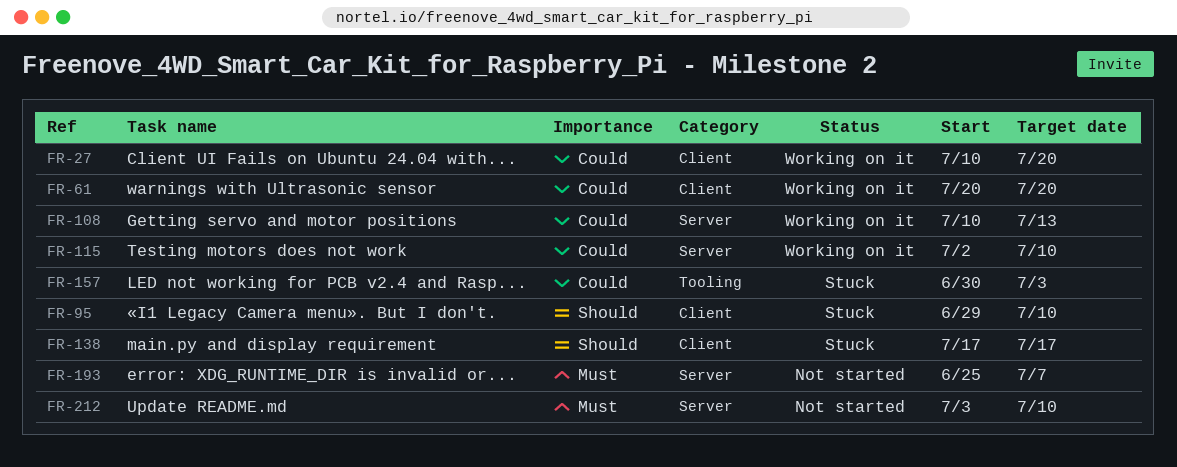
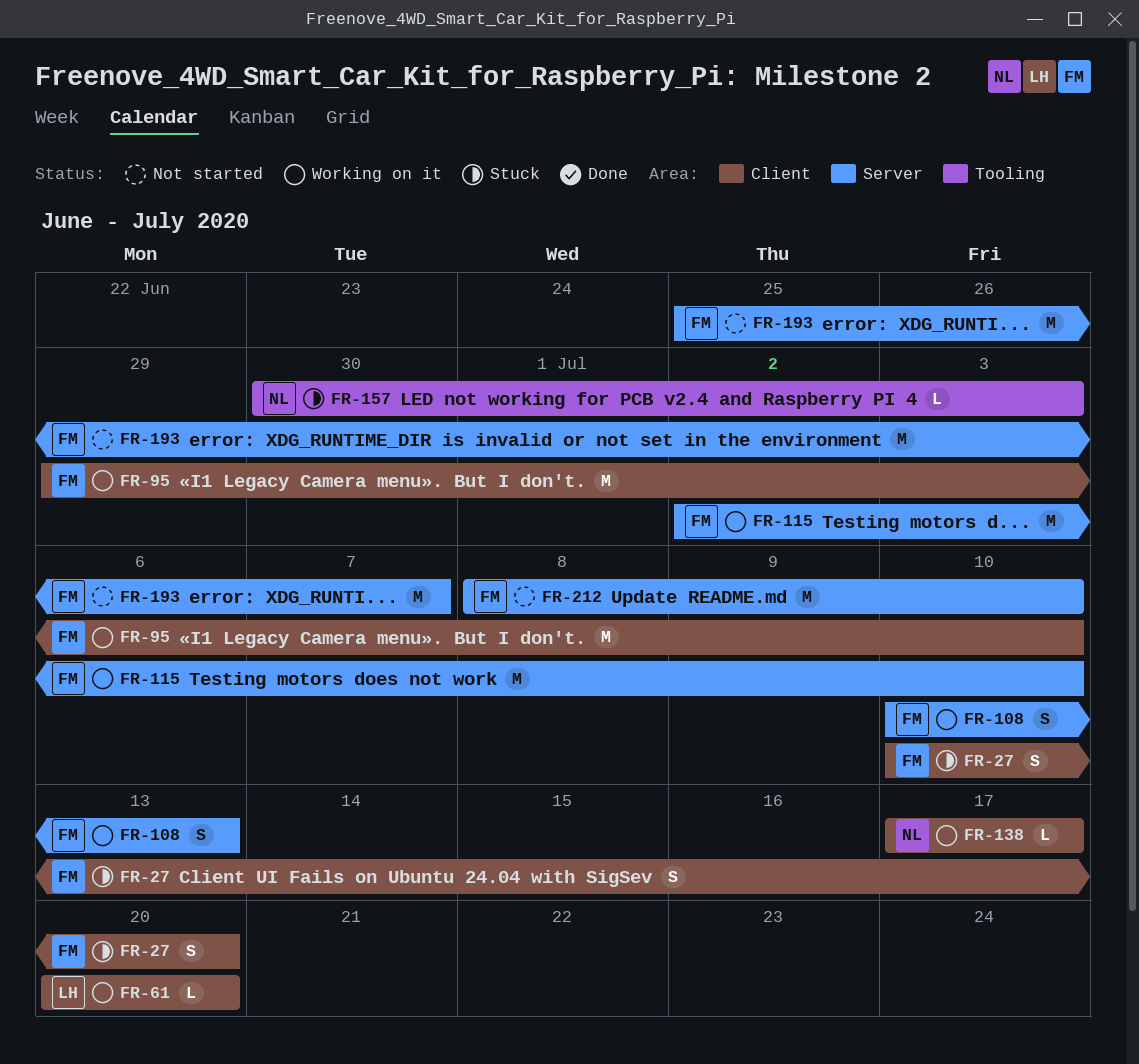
FR-27, status: Working on it -> Stuck
FR-95, status: Stuck -> Working on it
FR-138, status: Stuck -> Working on it
FR-212, start: Jul 3 -> Jul 8

